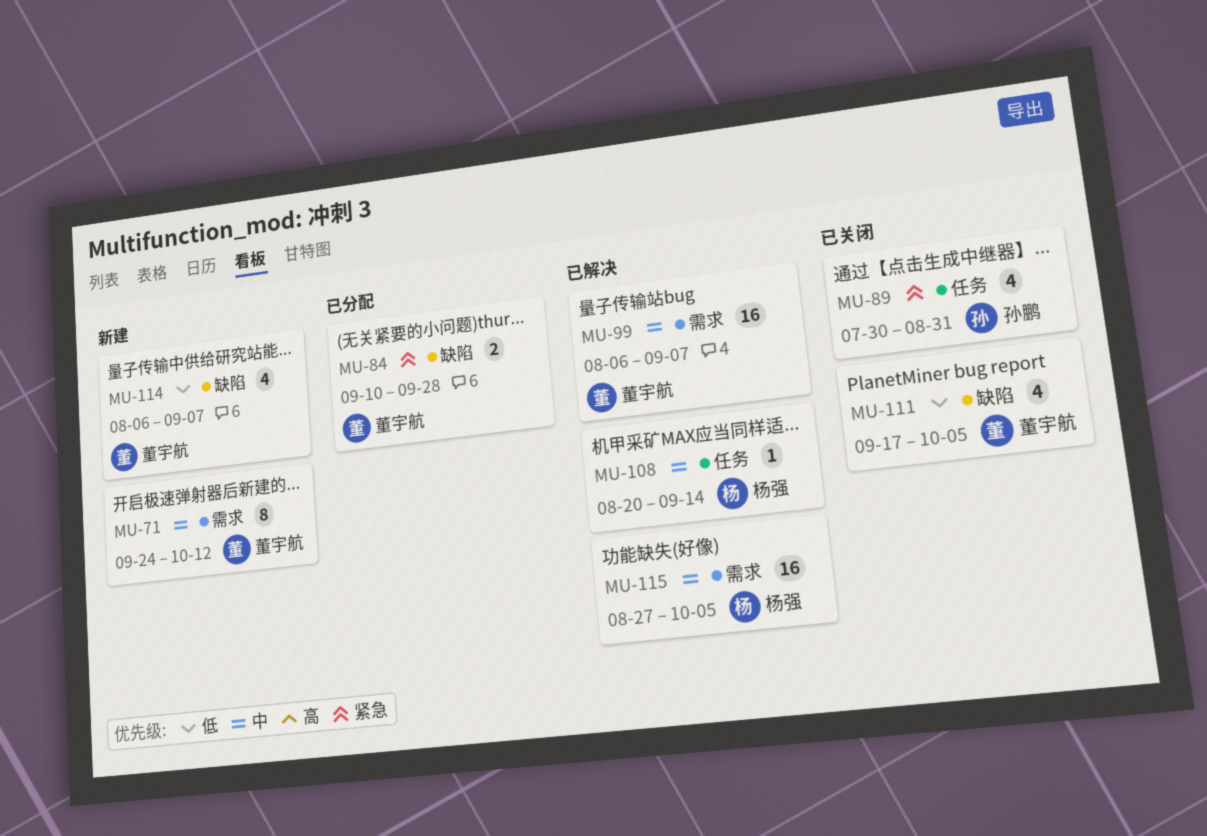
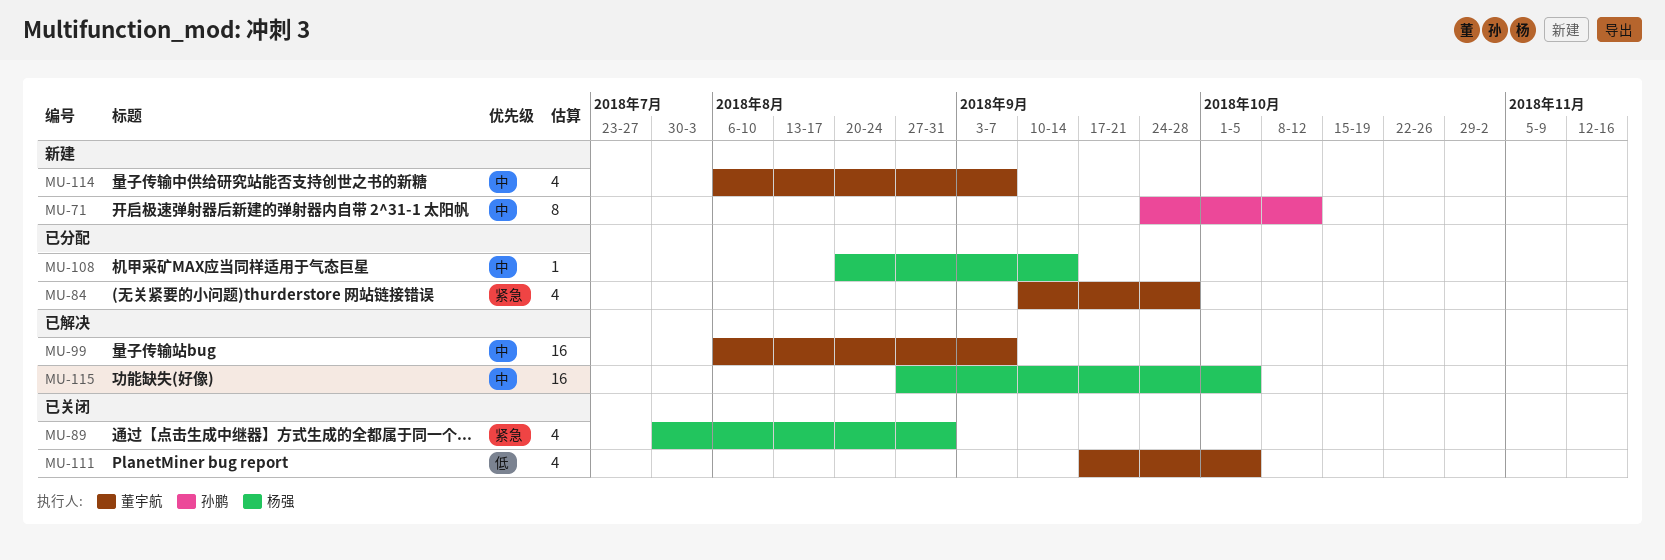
MU-71, owner: 董宇航 -> 孙鹏
MU-84, estimate: 2 -> 4
MU-89, owner: 孙鹏 -> 杨强
MU-108, status: 已解决 -> 已分配
MU-114, priority: 低 -> 中

